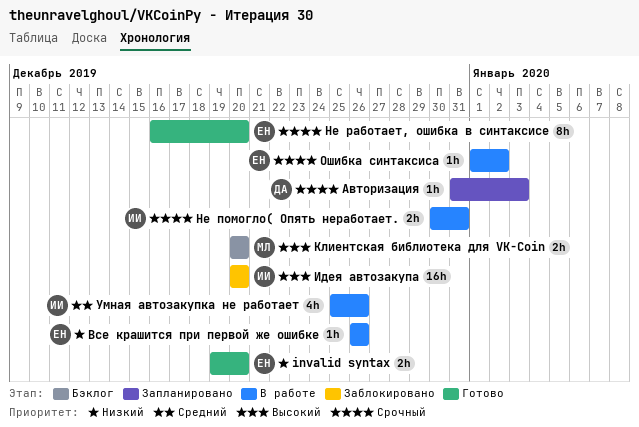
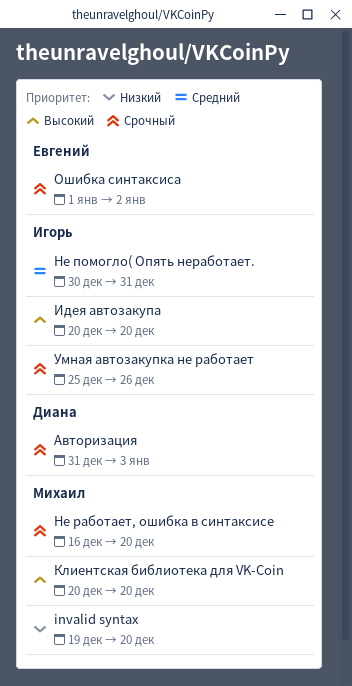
invalid syntax, owner: Евгений -> Михаил
Все крашится при первой же ошибке: present -> none
Не помогло( Опять неработает., priority: Срочный -> Средний
Не работает, ошибка в синтаксисе, owner: Евгений -> Михаил
Умная автозакупка не работает, priority: Средний -> Срочный

